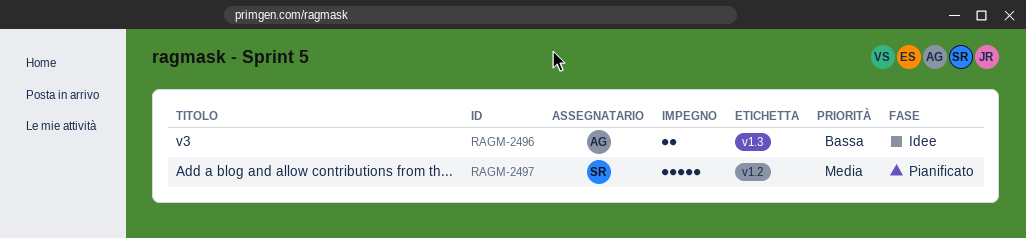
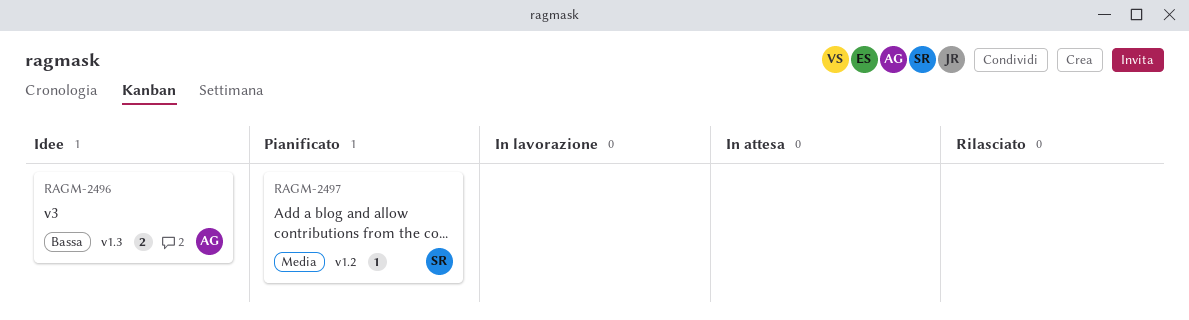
RAGM-2497, estimate: 5 -> 1

